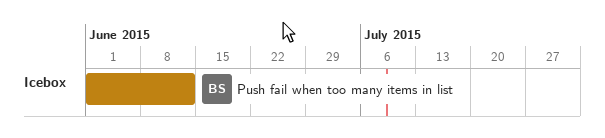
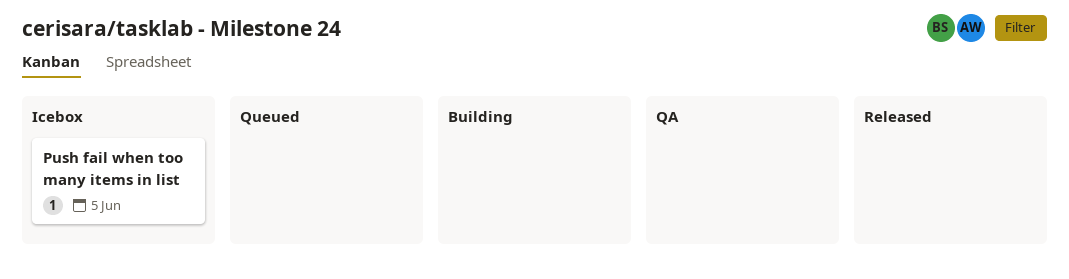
Push fail when too many items in list, due: Jun 12 -> Jun 5

